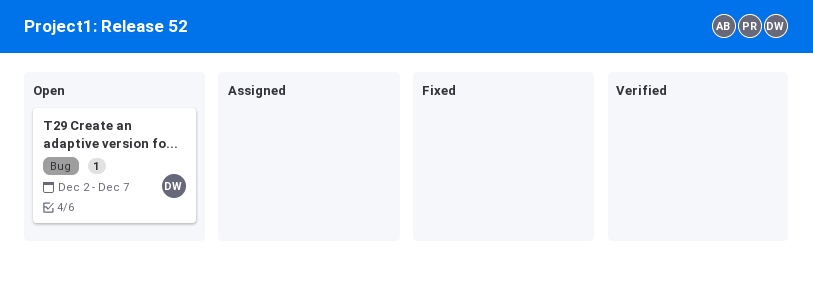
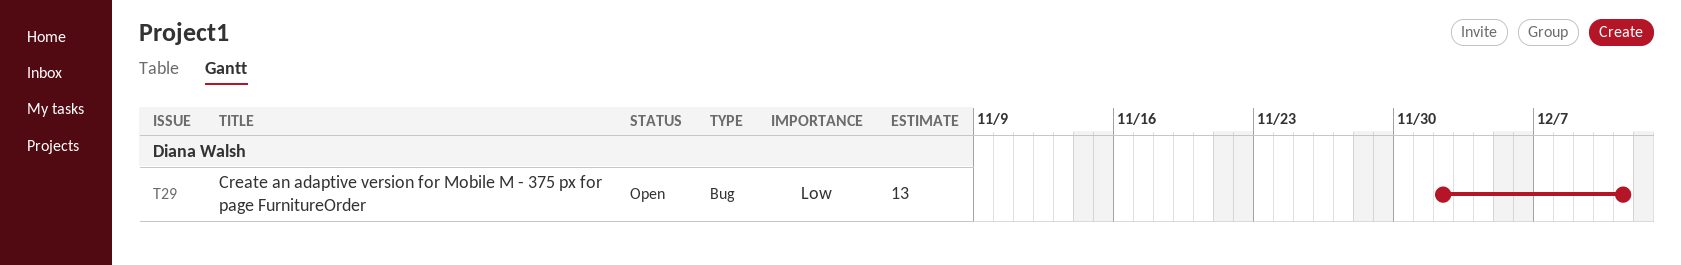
T29, estimate: 1 -> 13
T29, due: Dec 7 -> Dec 11

